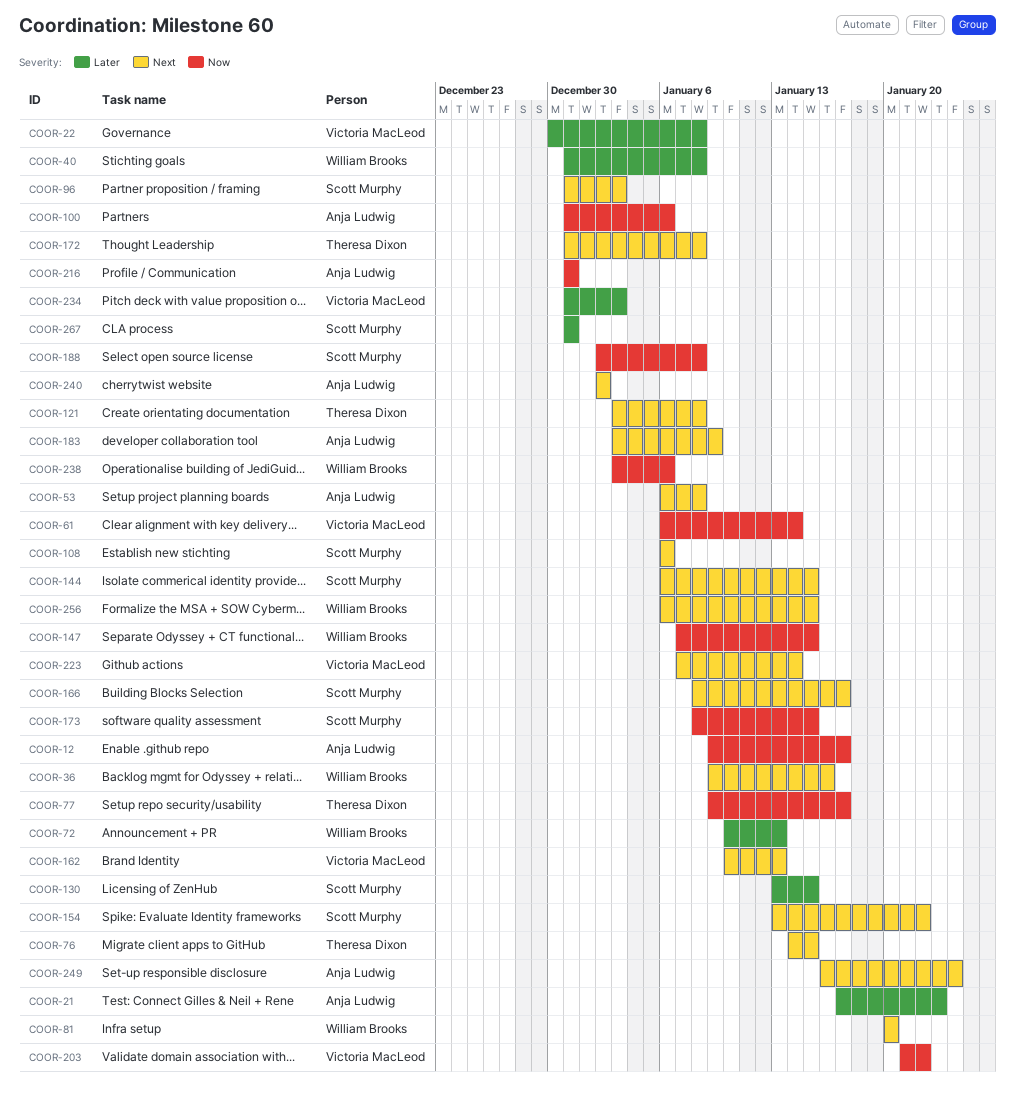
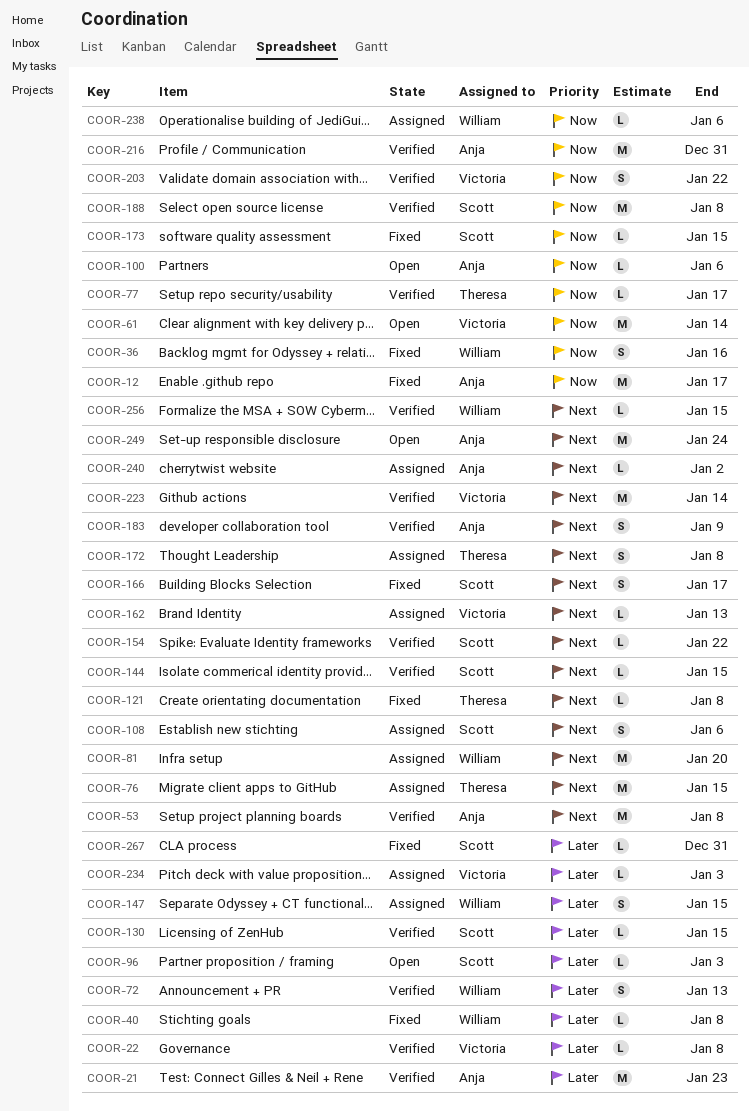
COOR-36, priority: Next -> Now
COOR-96, priority: Next -> Later
COOR-147, priority: Now -> Later

